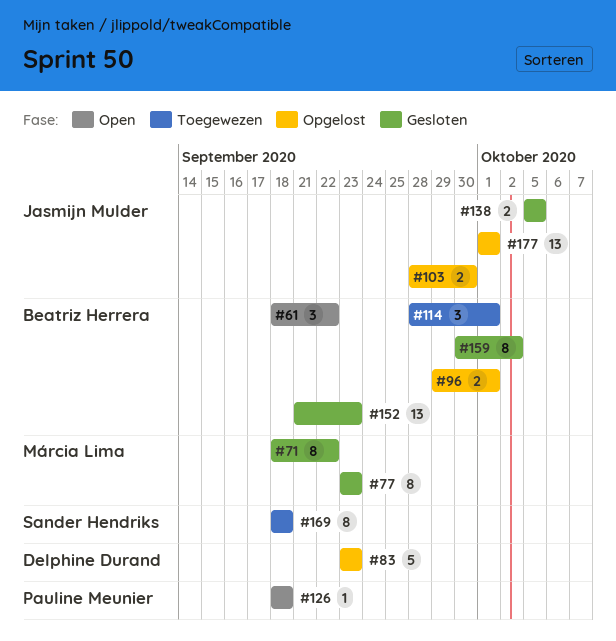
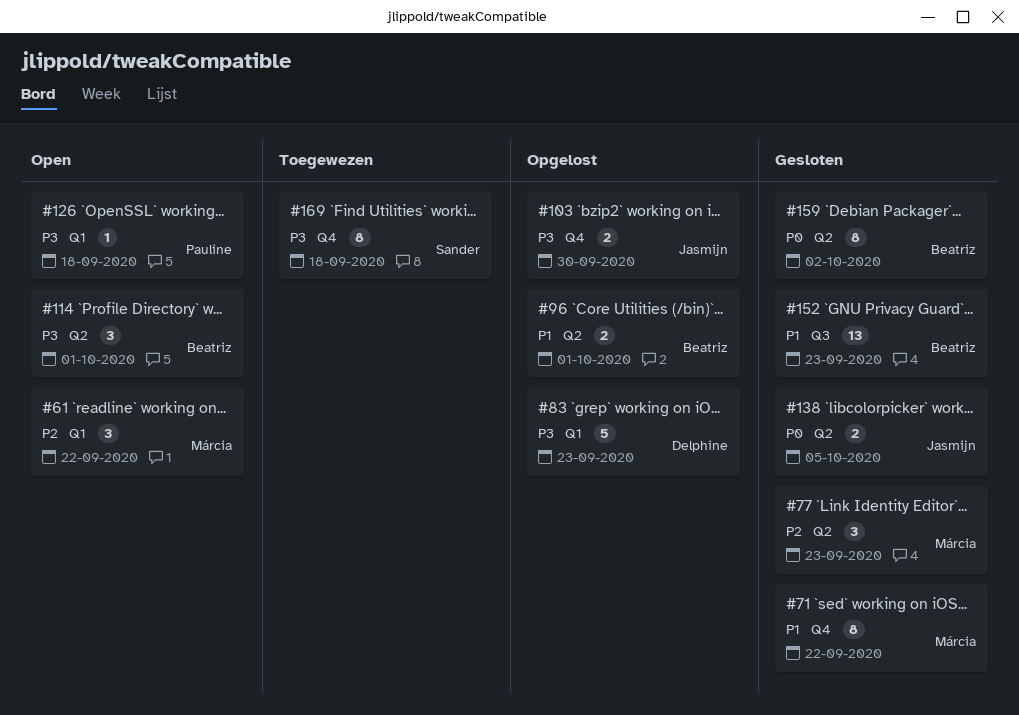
#61, owner: Beatriz Herrera -> Márcia Lima
#77, estimate: 8 -> 3
#114, status: Toegewezen -> Open
#177: present -> none

